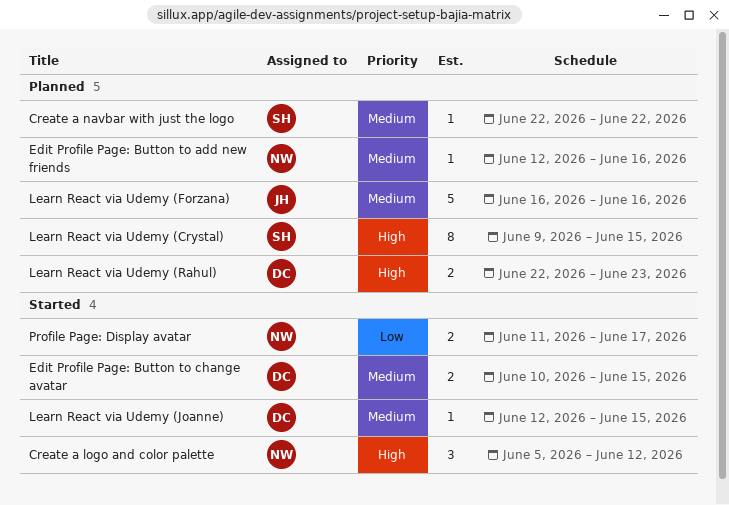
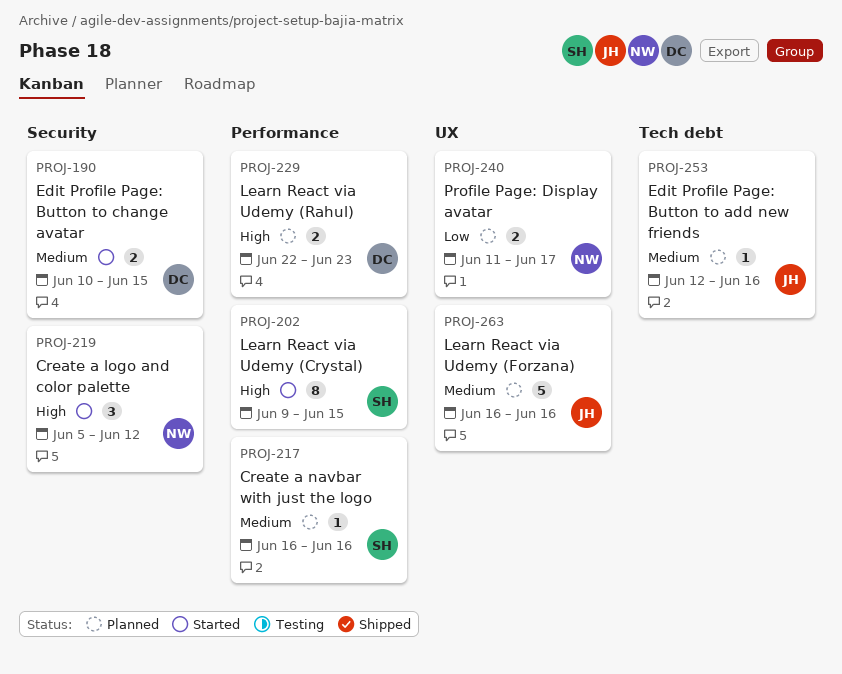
Create a navbar with just the logo, start: Jun 22 -> Jun 16
Create a navbar with just the logo, due: Jun 22 -> Jun 16
Edit Profile Page: Button to add new friends, owner: NW -> JH
Learn React via Udemy (Crystal), status: Planned -> Started
Learn React via Udemy (Joanne): present -> none
Profile Page: Display avatar, status: Started -> Planned

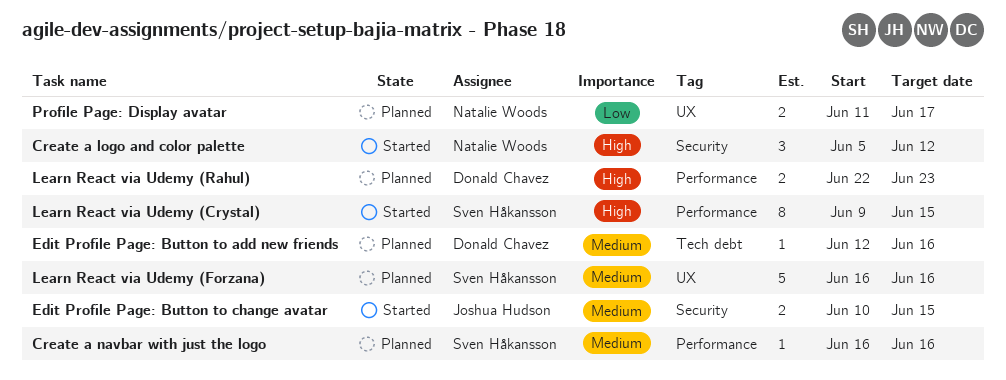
Edit Profile Page: Button to add new friends, owner: Joshua Hudson -> Donald Chavez
Edit Profile Page: Button to change avatar, owner: Donald Chavez -> Joshua Hudson
Learn React via Udemy (Forzana), owner: Joshua Hudson -> Sven Håkansson

